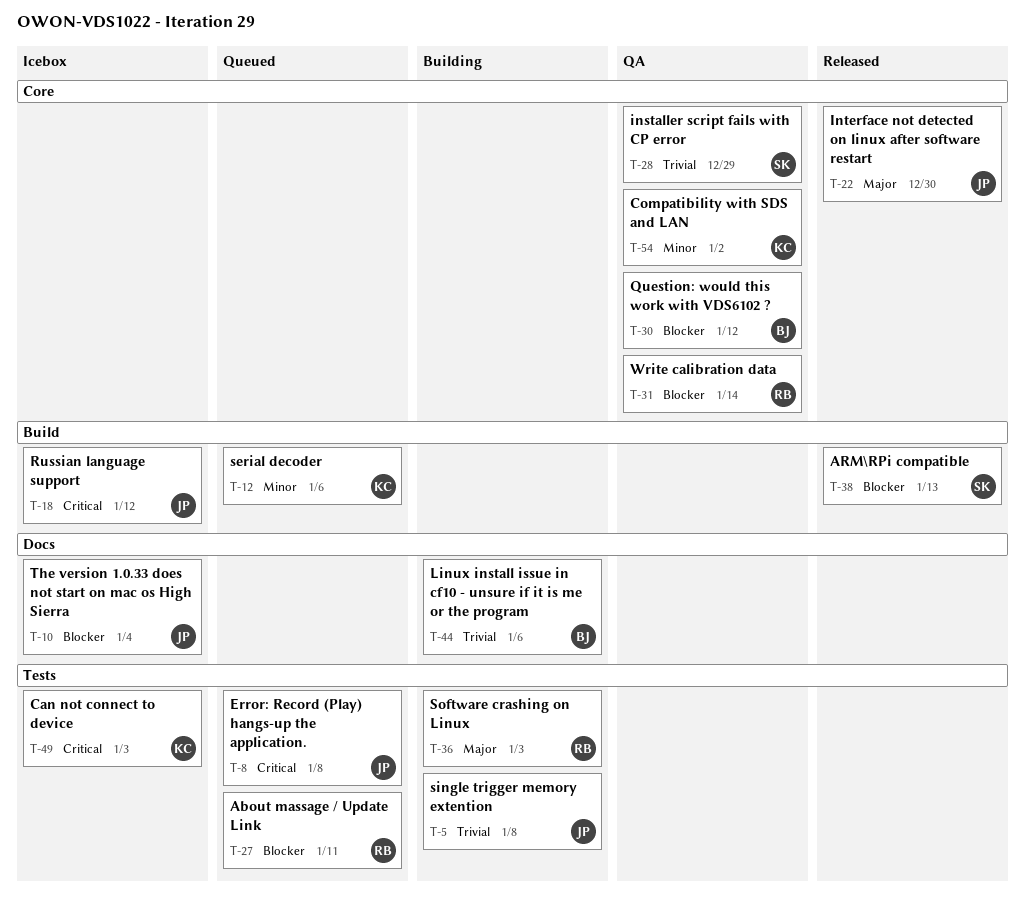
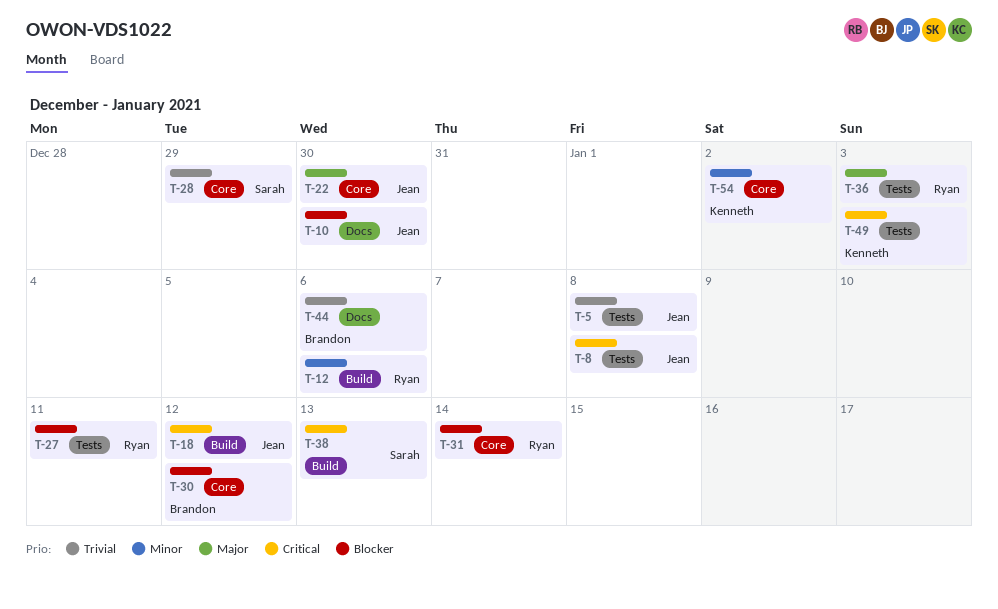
T-10, due: Jan 4 -> Dec 30
T-12, owner: Kenneth -> Ryan
T-38, priority: Blocker -> Critical

